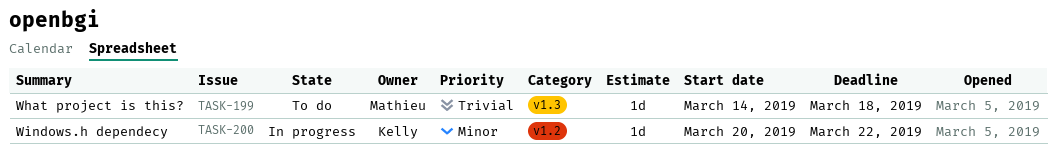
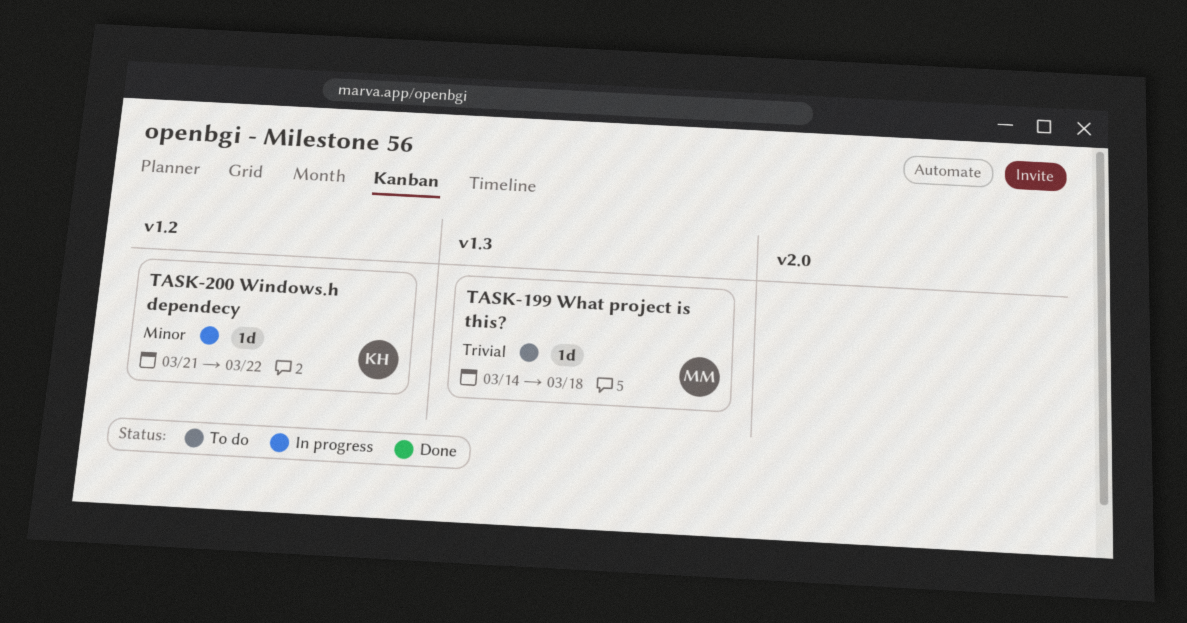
TASK-200, start: Mar 20 -> Mar 21

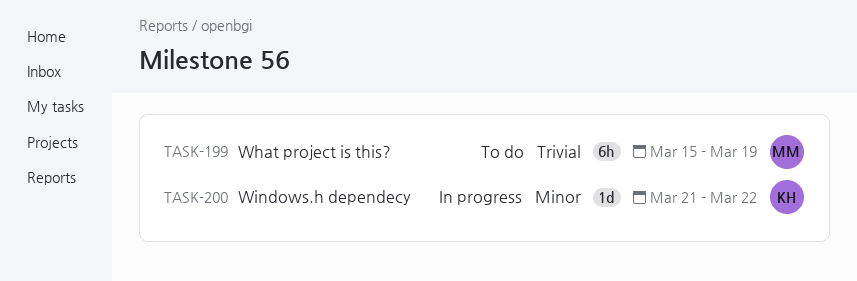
TASK-199, estimate: 1d -> 6h
TASK-199, start: Mar 14 -> Mar 15
TASK-199, due: Mar 18 -> Mar 19

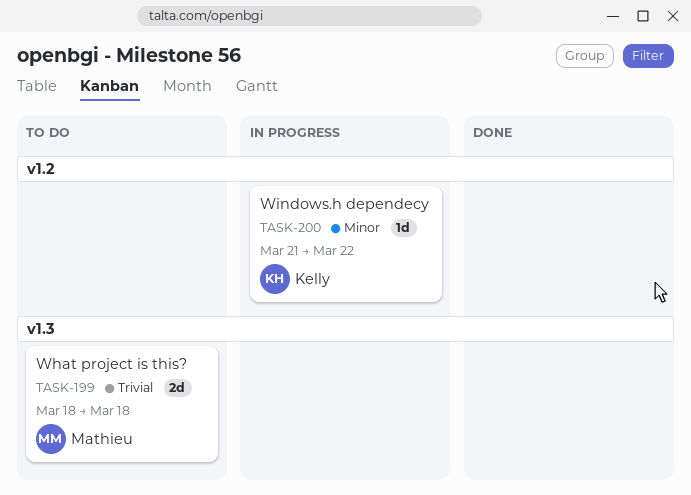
TASK-199, estimate: 6h -> 2d
TASK-199, start: Mar 15 -> Mar 18
TASK-199, due: Mar 19 -> Mar 18

